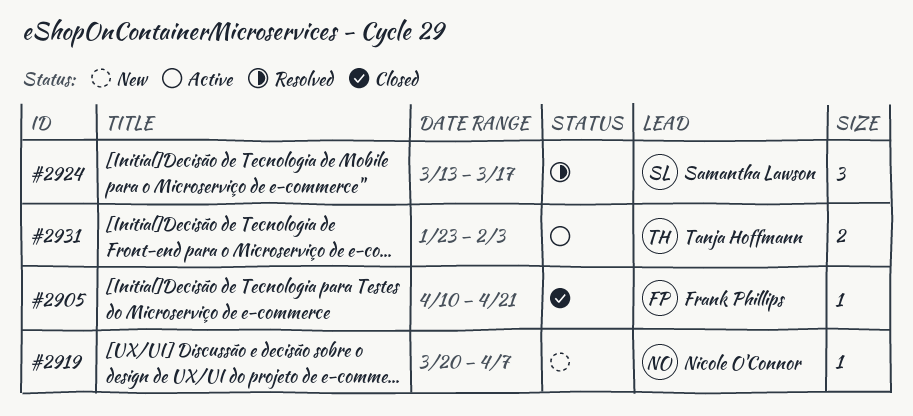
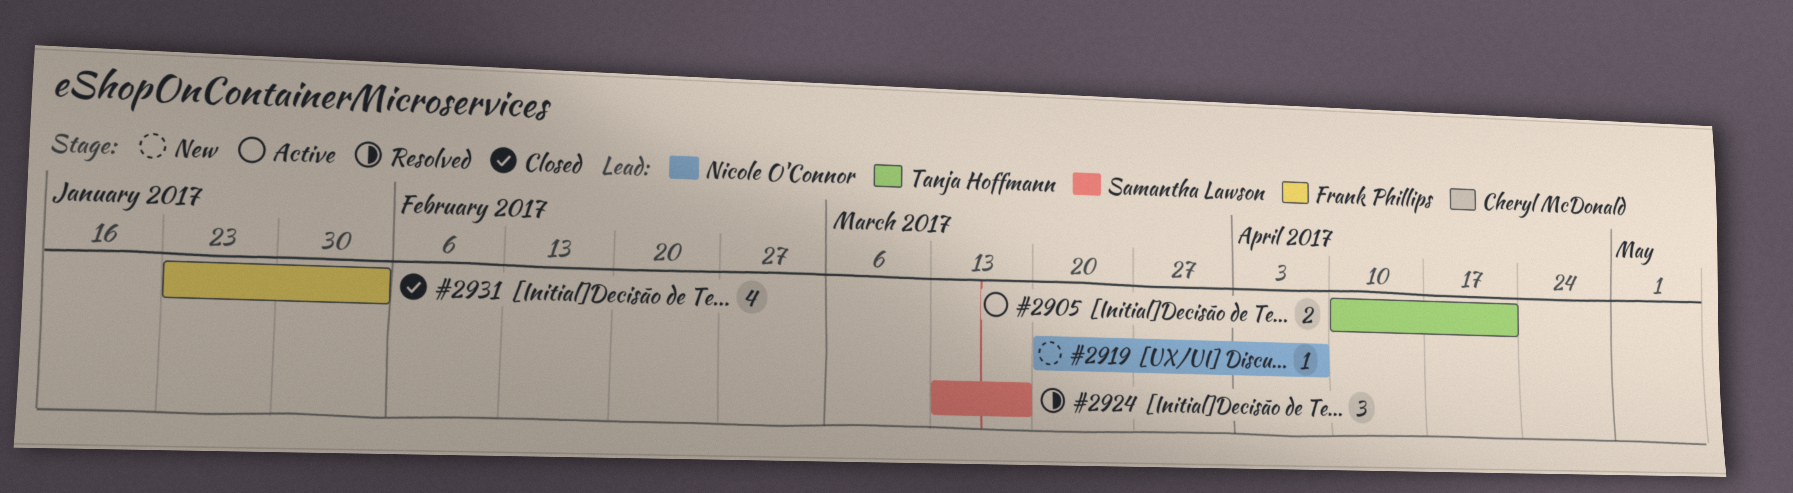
#2905, status: Closed -> Active
#2905, owner: Frank Phillips -> Tanja Hoffmann
#2905, estimate: 1 -> 2
#2931, status: Active -> Closed
#2931, owner: Tanja Hoffmann -> Frank Phillips
#2931, estimate: 2 -> 4

